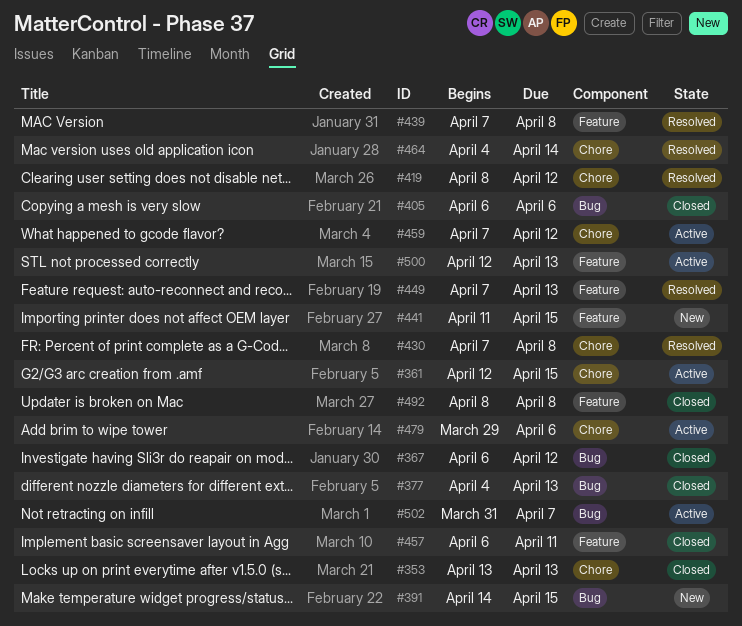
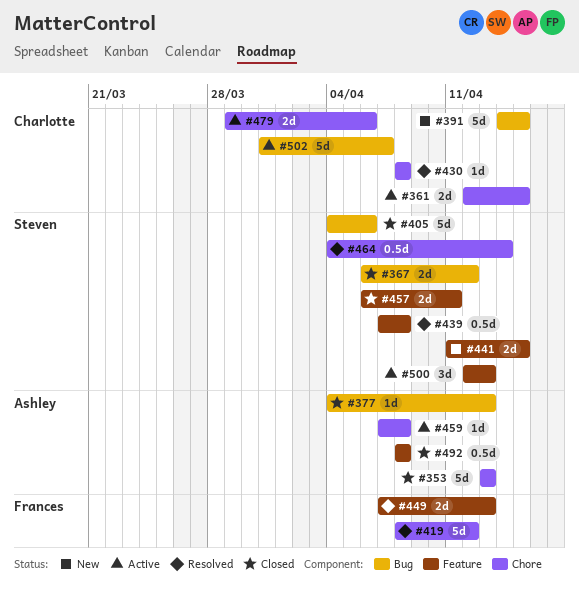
#405, start: Apr 6 -> Apr 4
#430, start: Apr 7 -> Apr 8
#459, due: Apr 12 -> Apr 8

